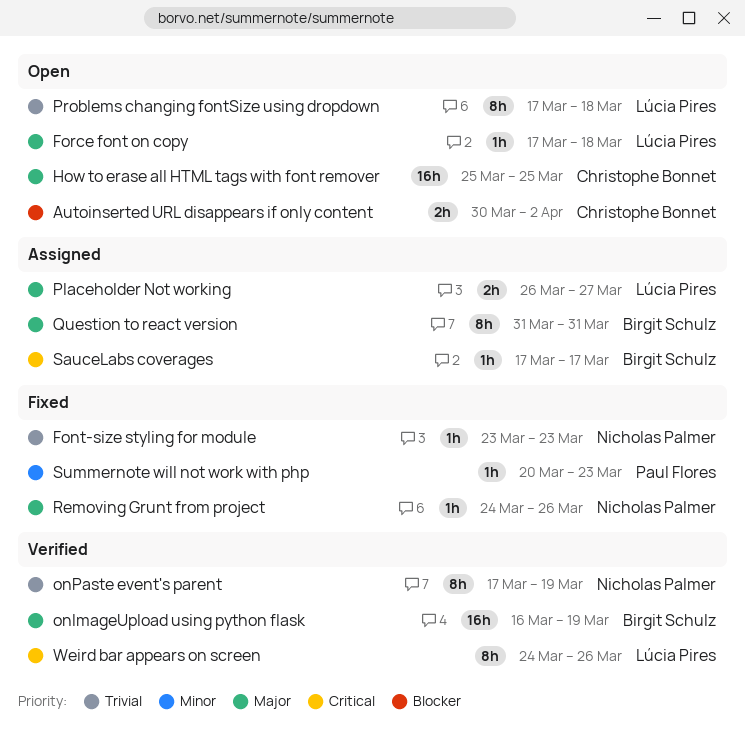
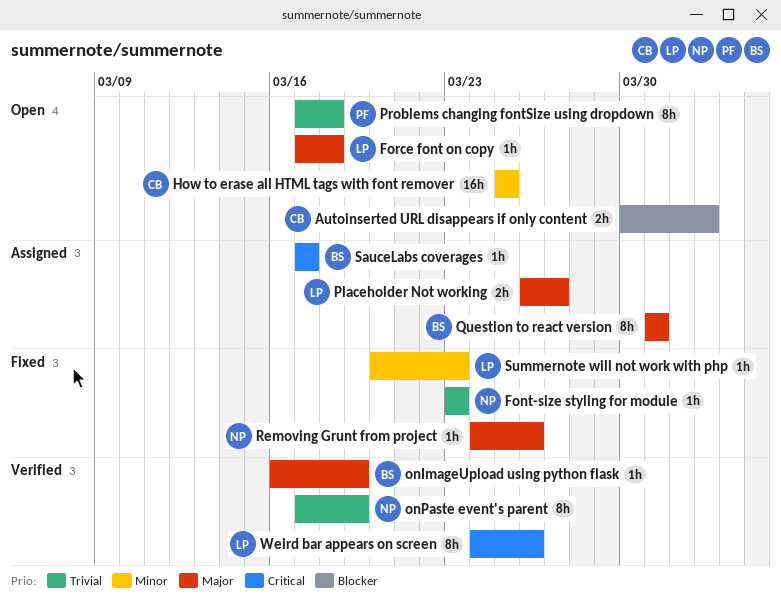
How to erase all HTML tags with font remover, priority: Major -> Minor
onImageUpload using python flask, estimate: 16h -> 1h
Problems changing fontSize using dropdown, owner: Lúcia Pires -> Paul Flores
Summernote will not work with php, owner: Paul Flores -> Lúcia Pires

